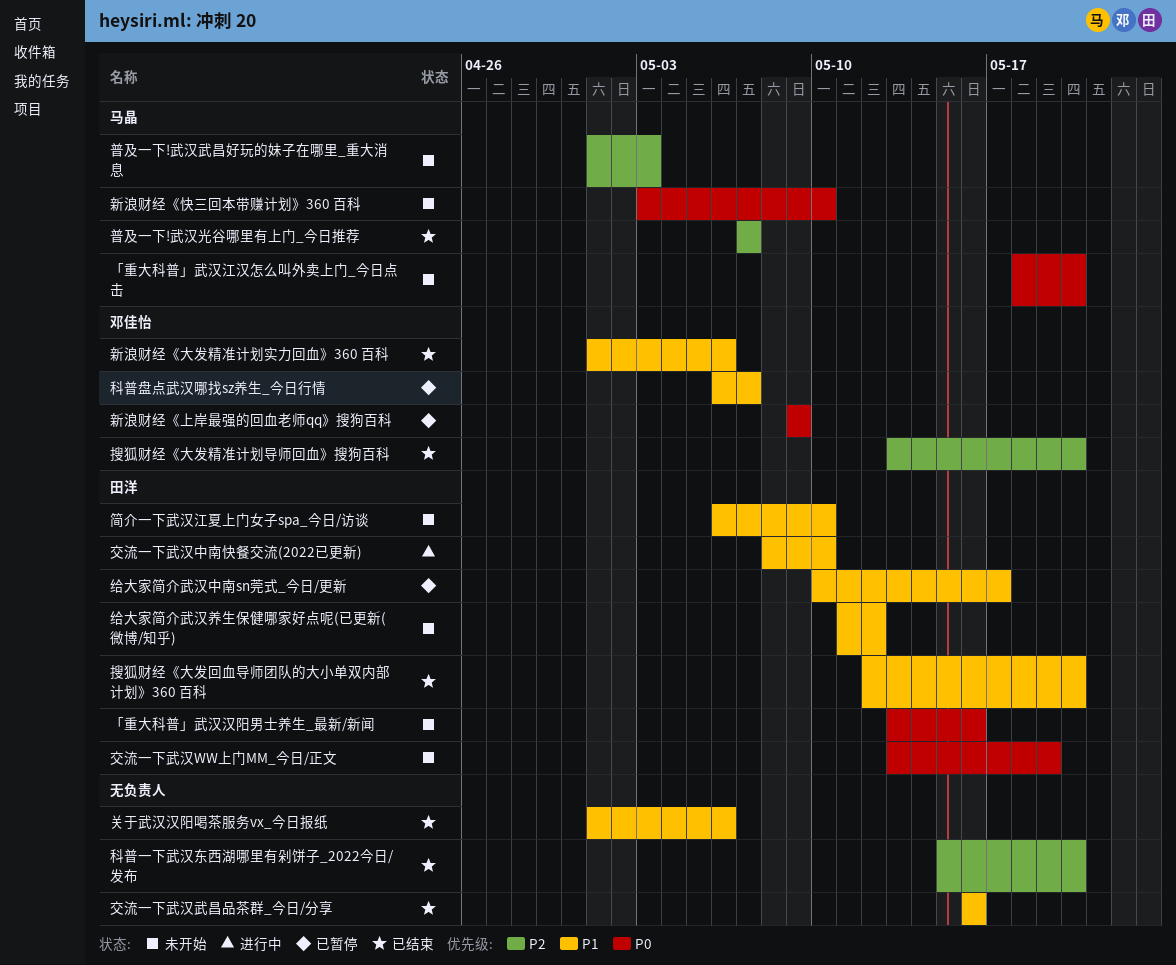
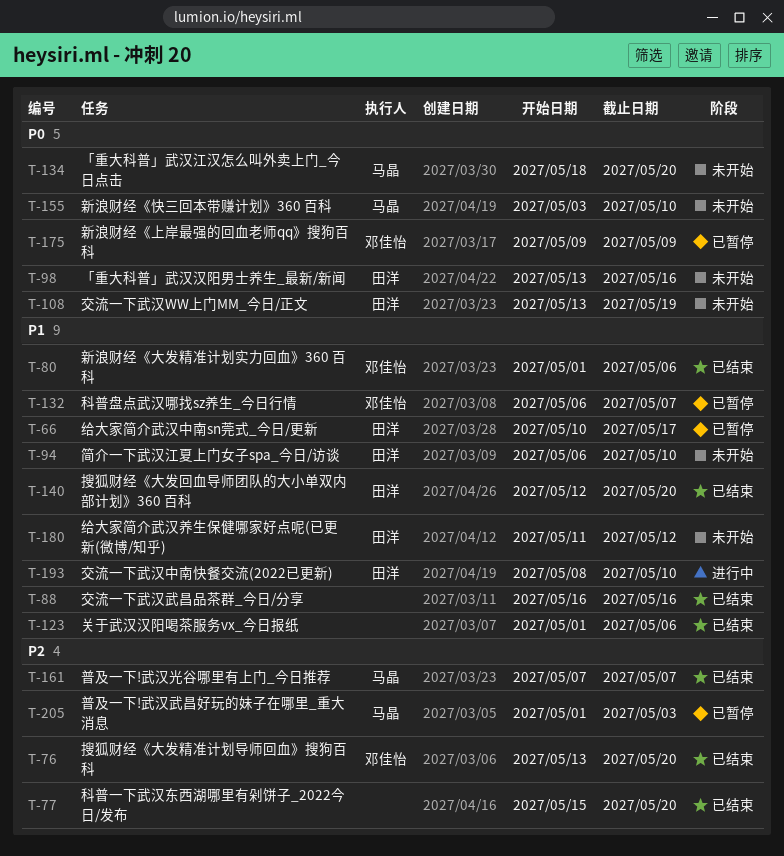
普及一下!武汉武昌好玩的妹子在哪里_重大消息, status: 未开始 -> 已暂停

